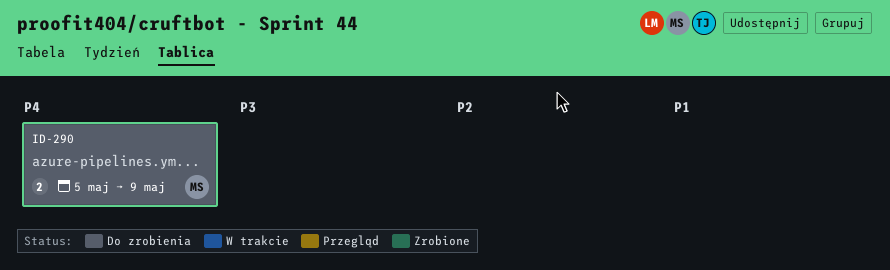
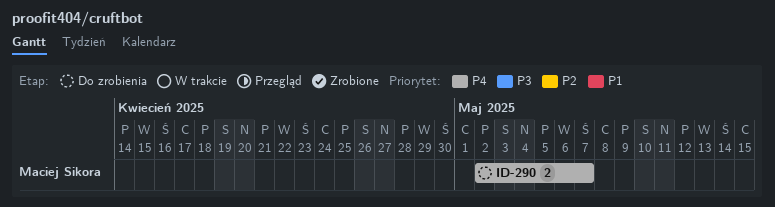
ID-290, start: May 5 -> May 2
ID-290, due: May 9 -> May 7

